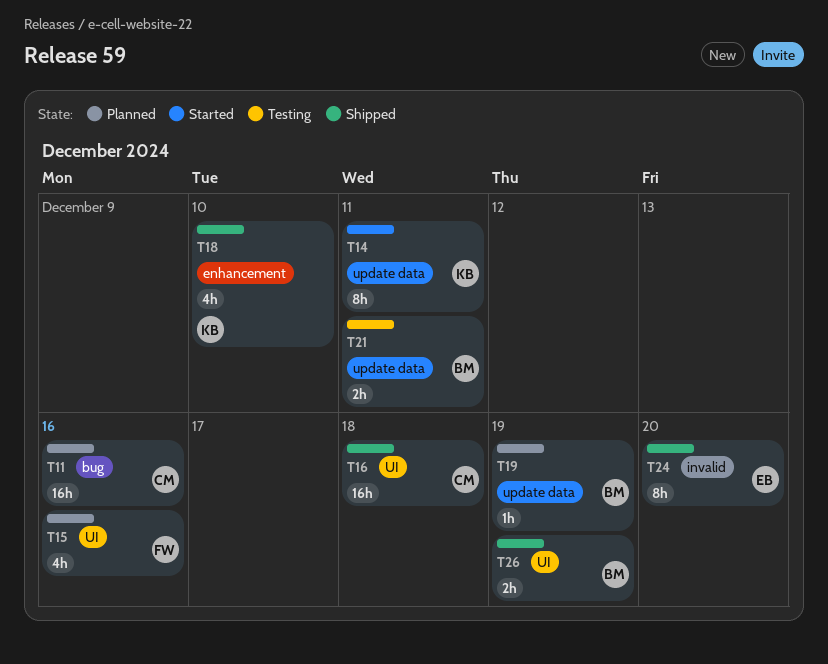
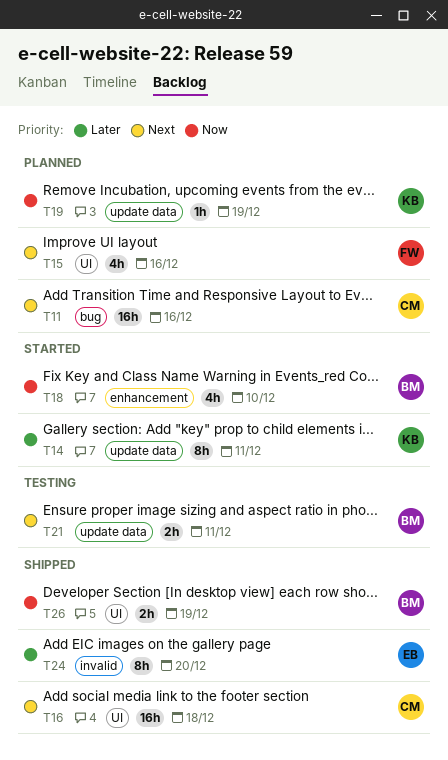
T18, status: Shipped -> Started
T18, owner: KB -> BM
T19, owner: BM -> KB

